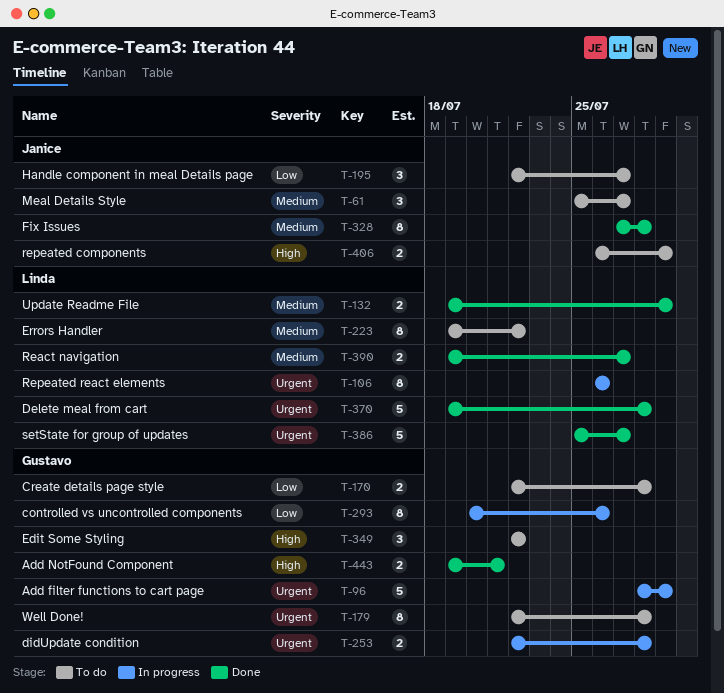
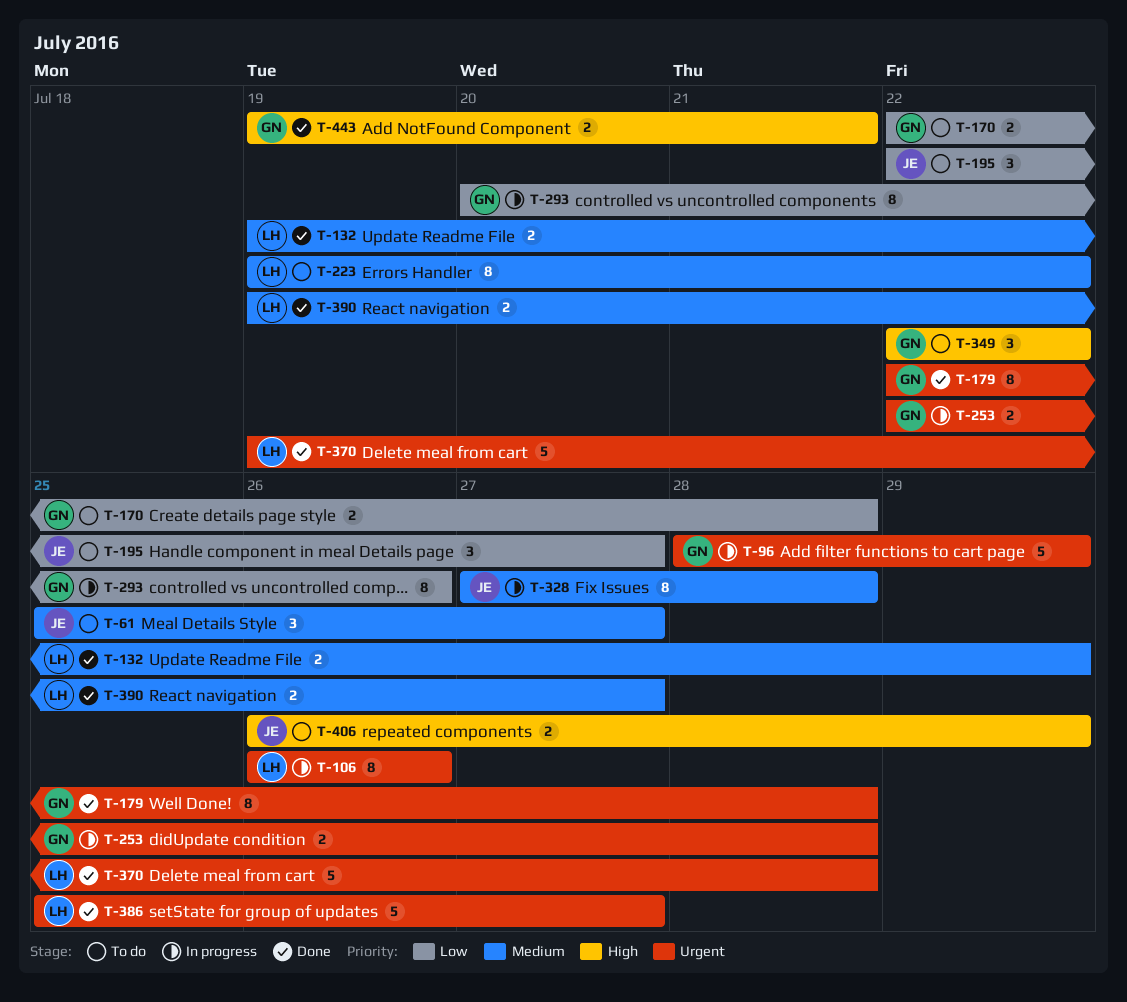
T-179, status: To do -> Done
T-328, status: Done -> In progress

